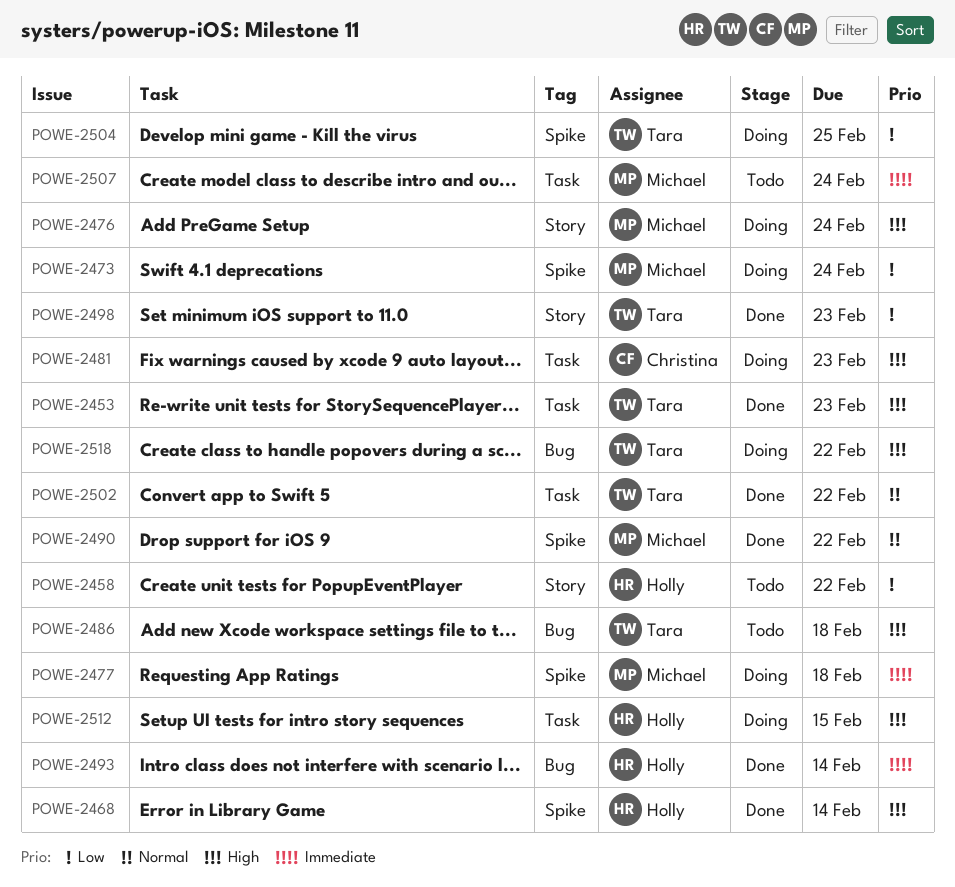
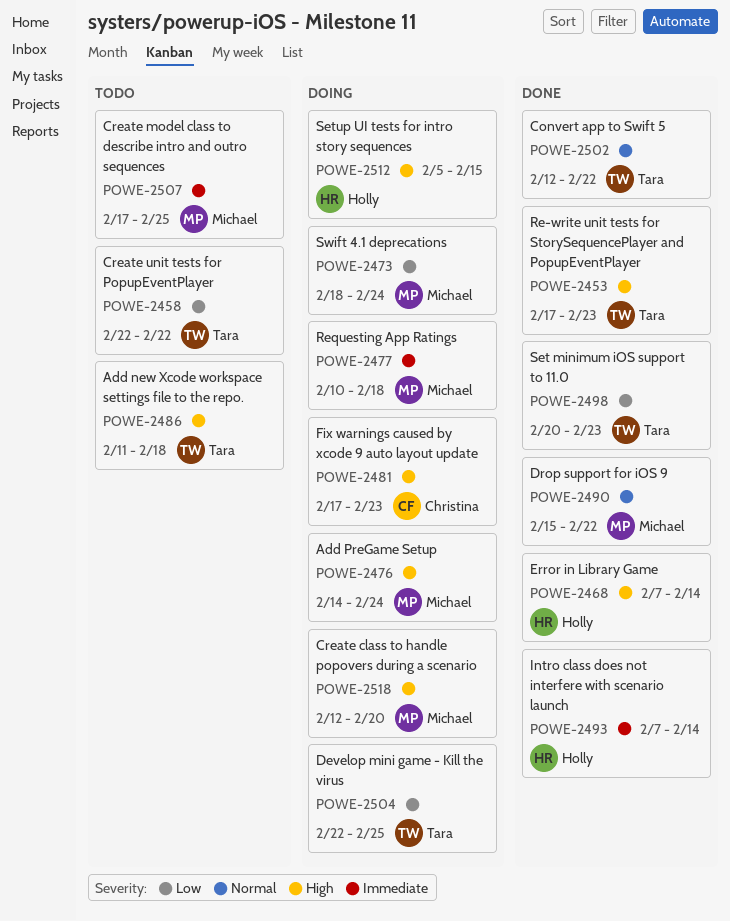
POWE-2458, owner: Holly -> Tara
POWE-2507, due: Feb 24 -> Feb 25
POWE-2518, owner: Tara -> Michael
POWE-2518, due: Feb 22 -> Feb 20

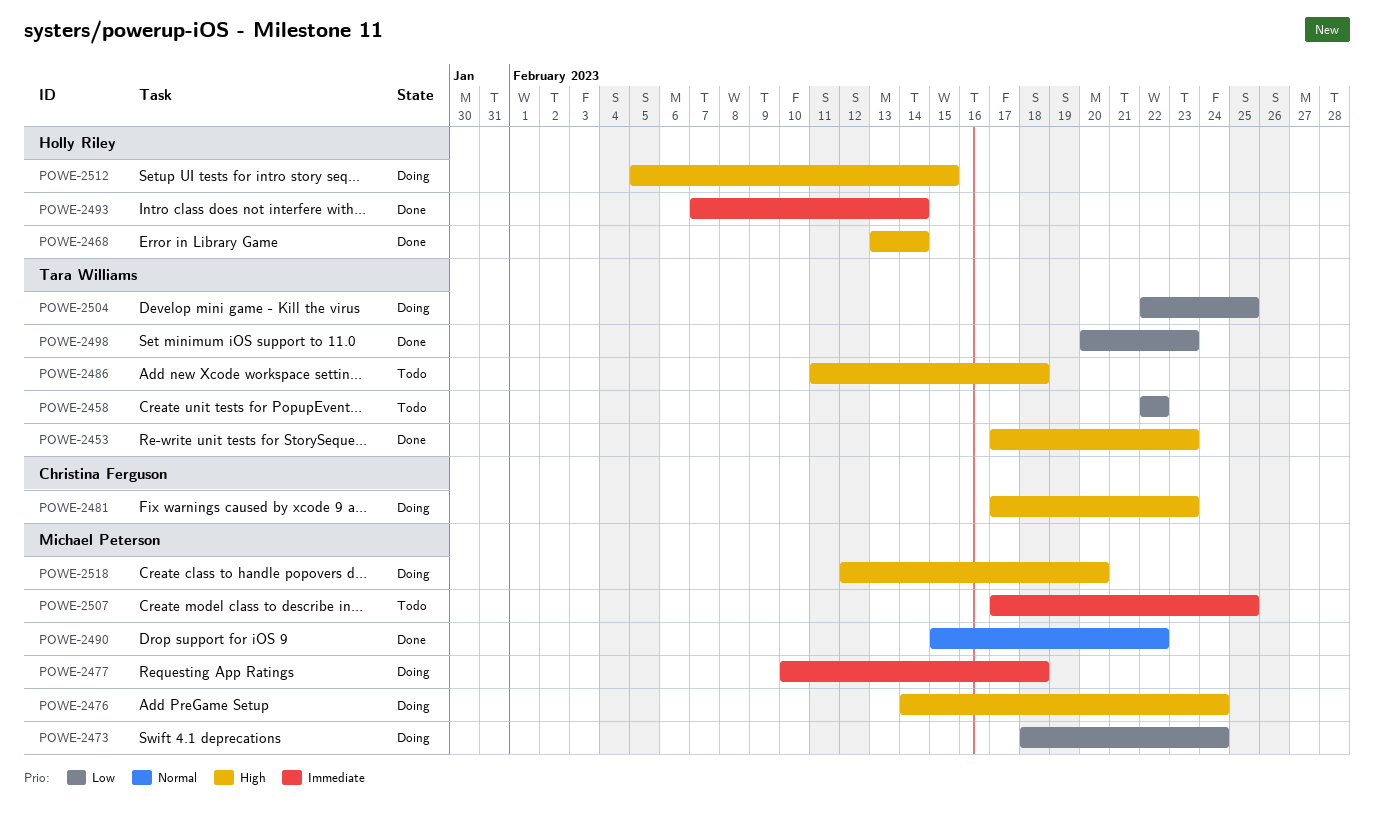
POWE-2468, start: Feb 7 -> Feb 13
POWE-2502: present -> none

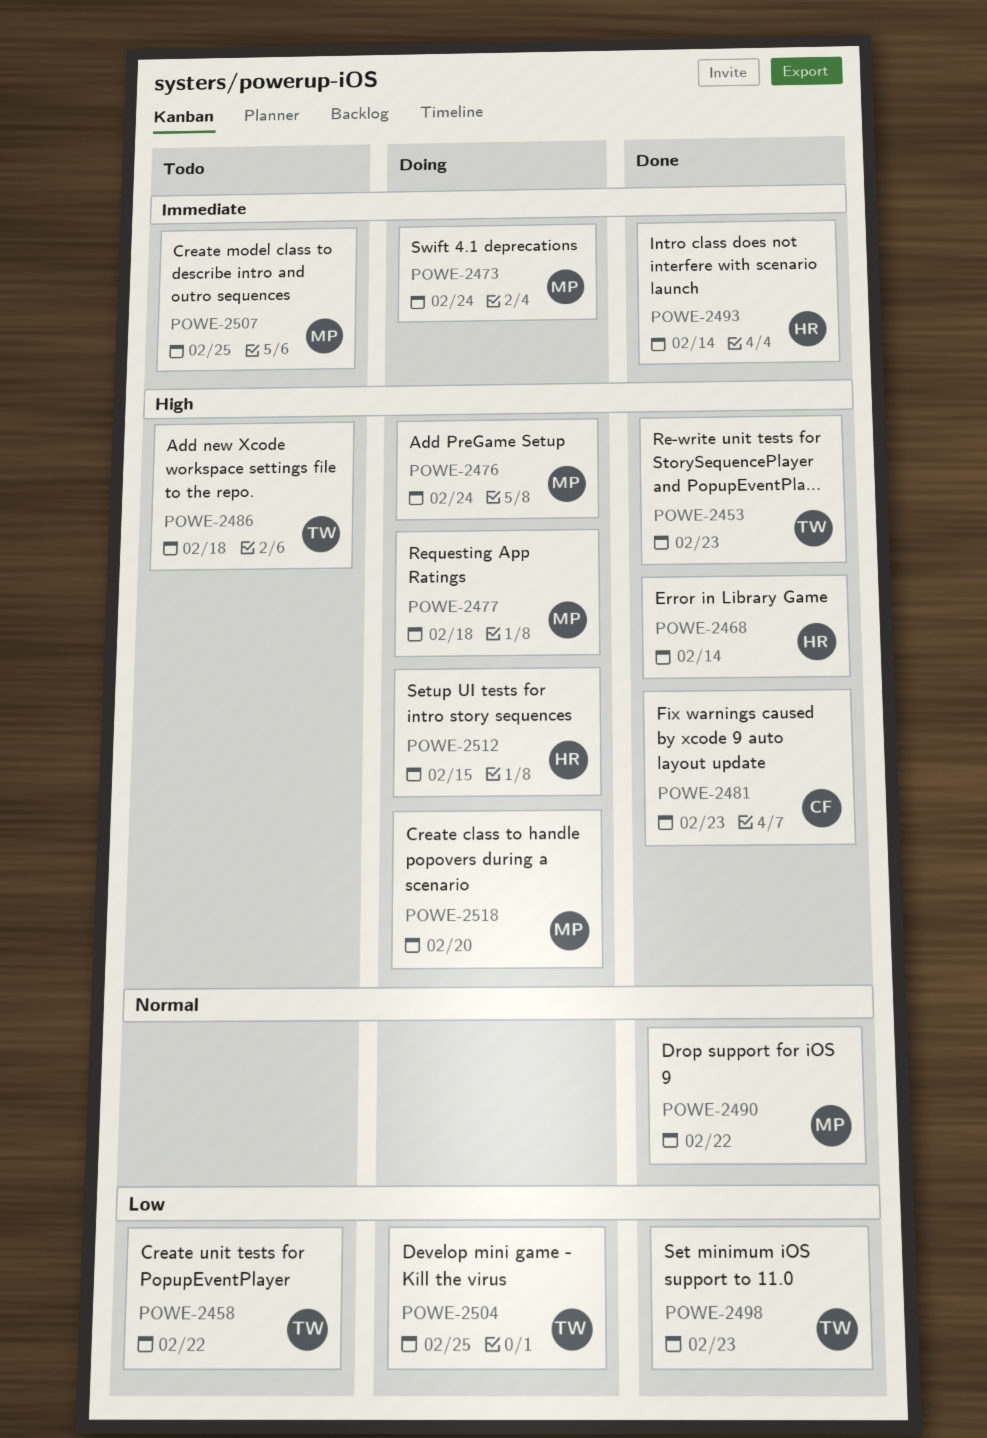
POWE-2473, priority: Low -> Immediate
POWE-2477, priority: Immediate -> High
POWE-2481, status: Doing -> Done

